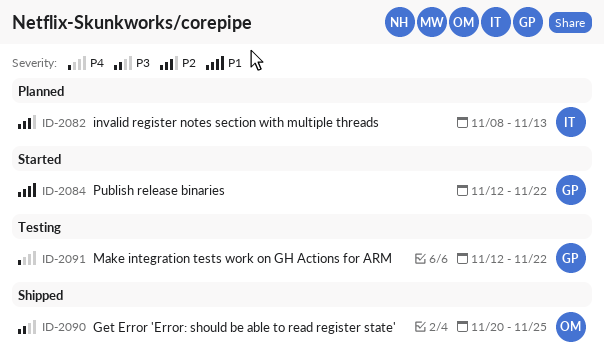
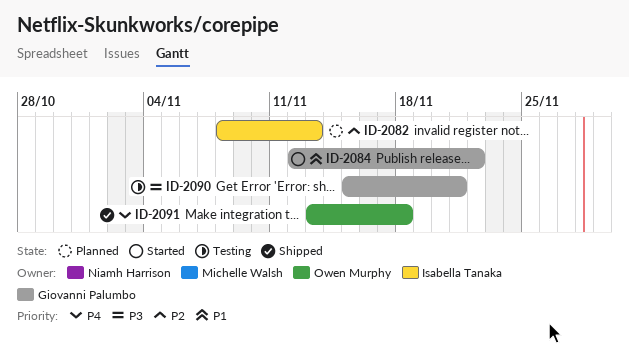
ID-2090, status: Shipped -> Testing
ID-2090, owner: Owen Murphy -> Giovanni Palumbo
ID-2090, start: Nov 20 -> Nov 15
ID-2090, due: Nov 25 -> Nov 21
ID-2091, status: Testing -> Shipped
ID-2091, owner: Giovanni Palumbo -> Owen Murphy
ID-2091, start: Nov 12 -> Nov 13
ID-2091, due: Nov 22 -> Nov 18

